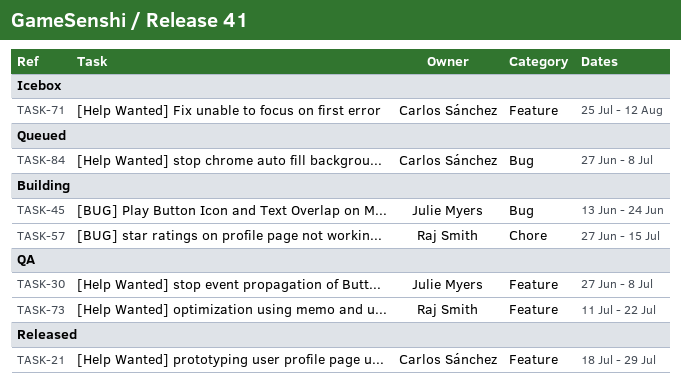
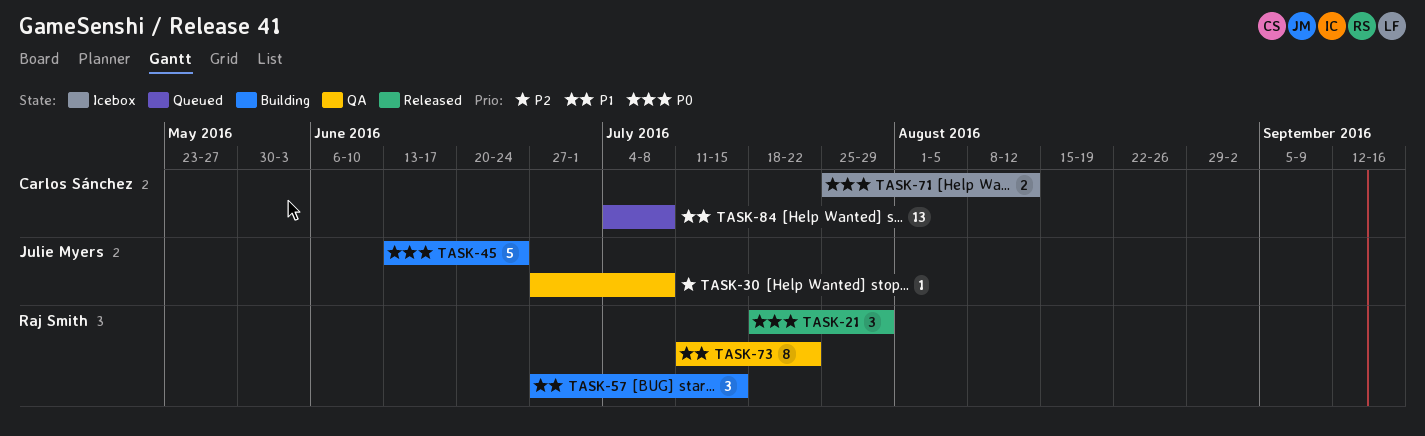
TASK-21, owner: Carlos Sánchez -> Raj Smith
TASK-84, start: Jun 27 -> Jul 4

